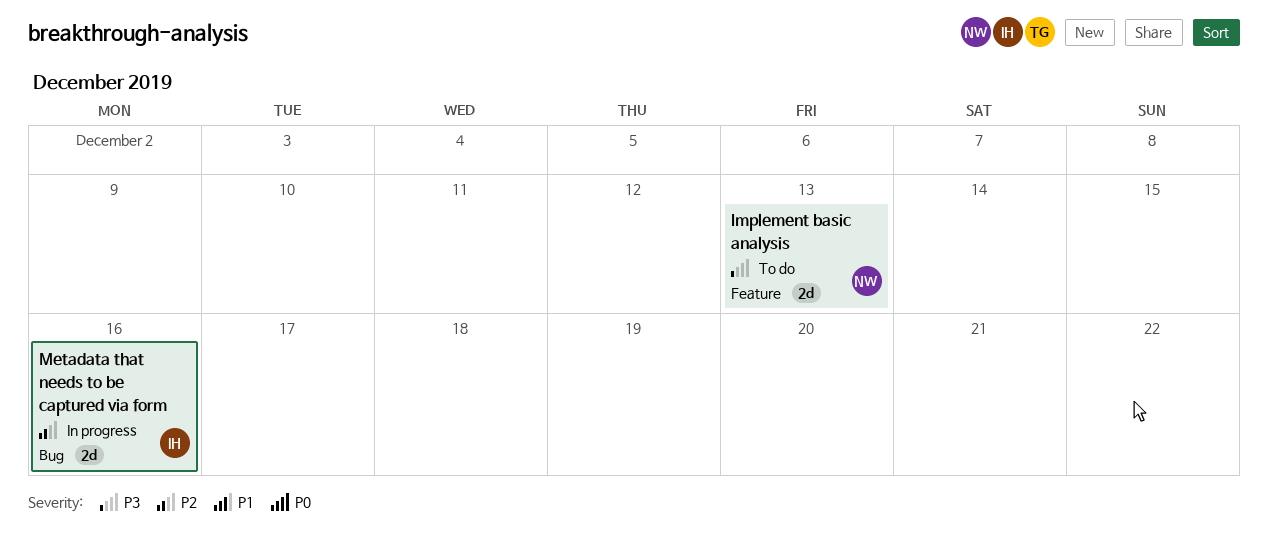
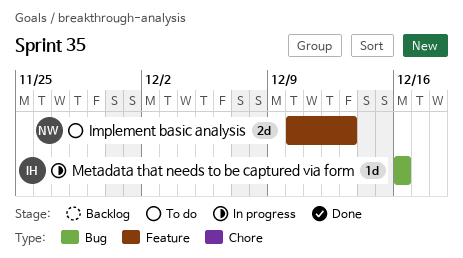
Metadata that needs to be captured via form, estimate: 2d -> 1d

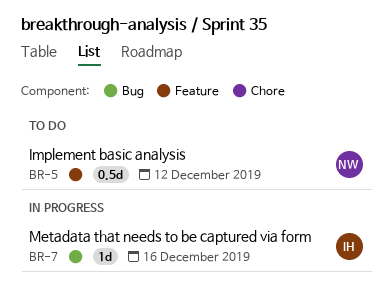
Implement basic analysis, estimate: 2d -> 0.5d
Implement basic analysis, due: Dec 13 -> Dec 12

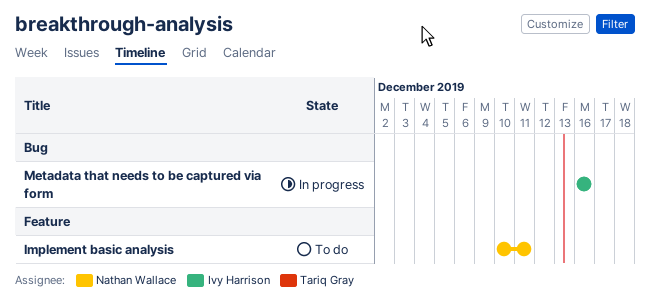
Implement basic analysis, due: Dec 12 -> Dec 11

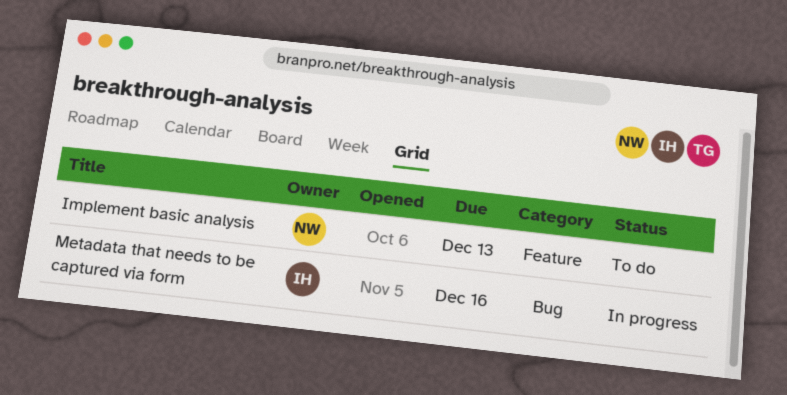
Implement basic analysis, due: Dec 11 -> Dec 13

